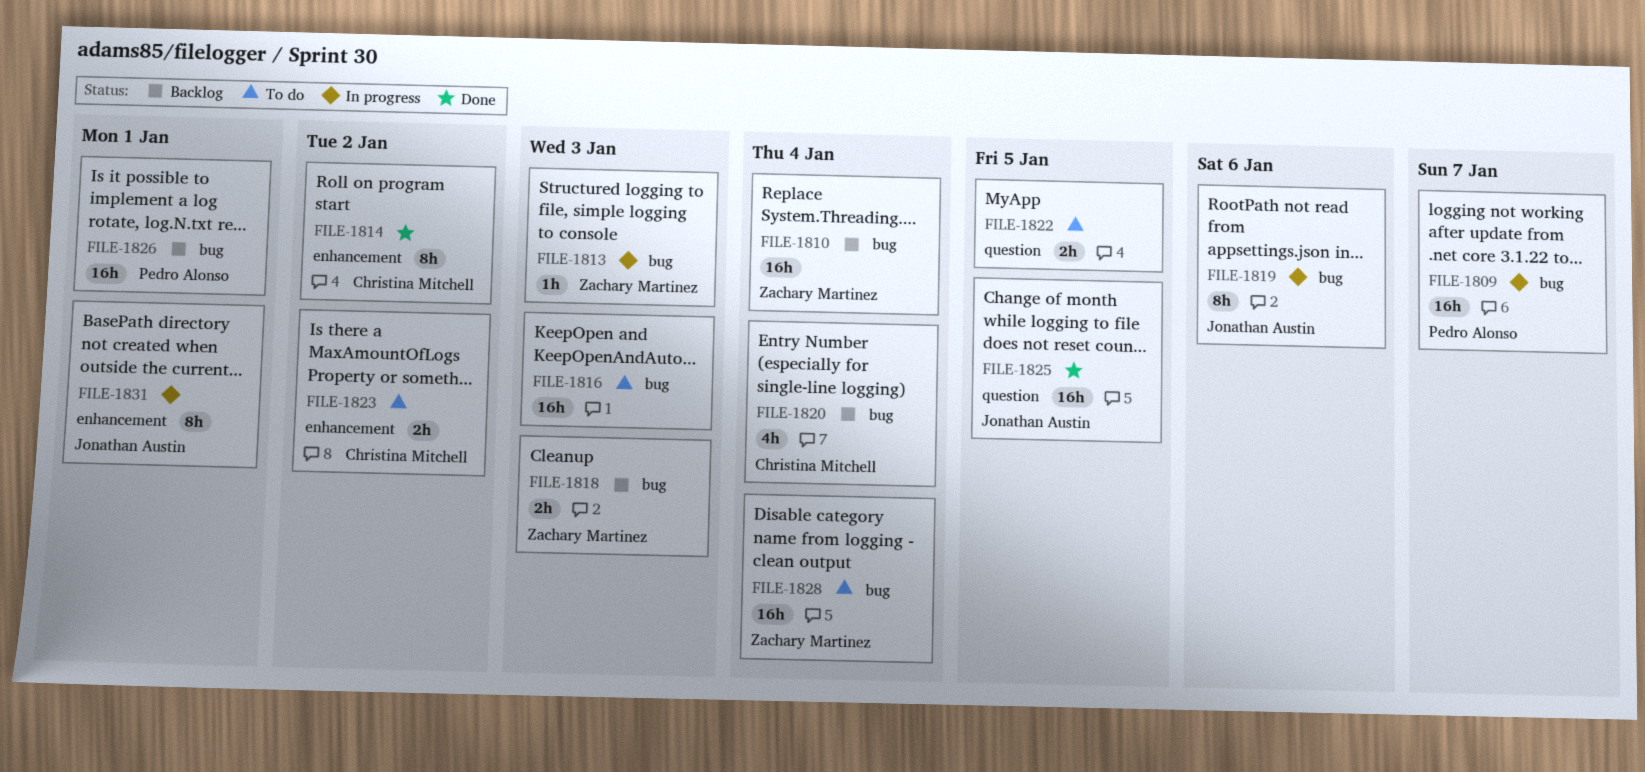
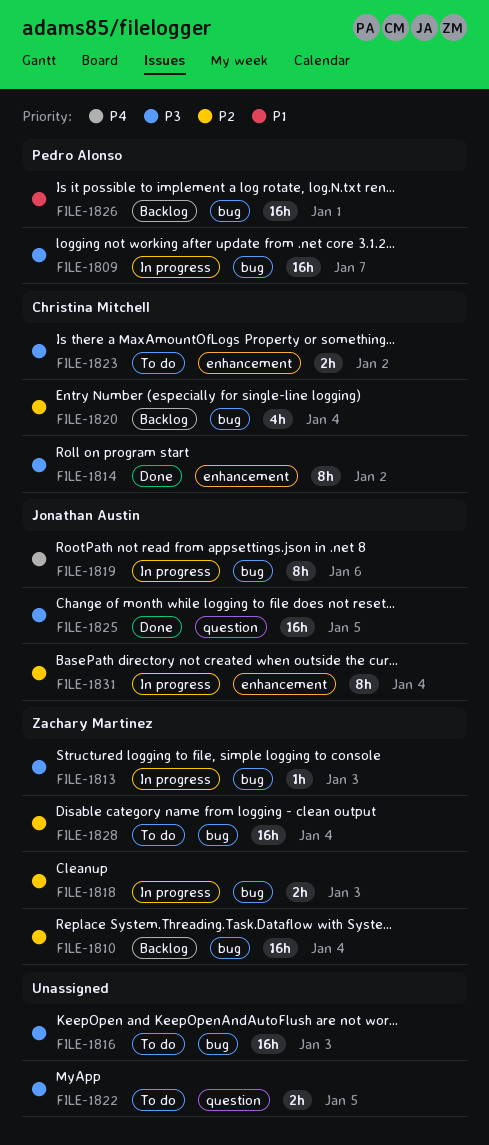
FILE-1818, status: Backlog -> In progress
FILE-1831, due: Jan 1 -> Jan 4

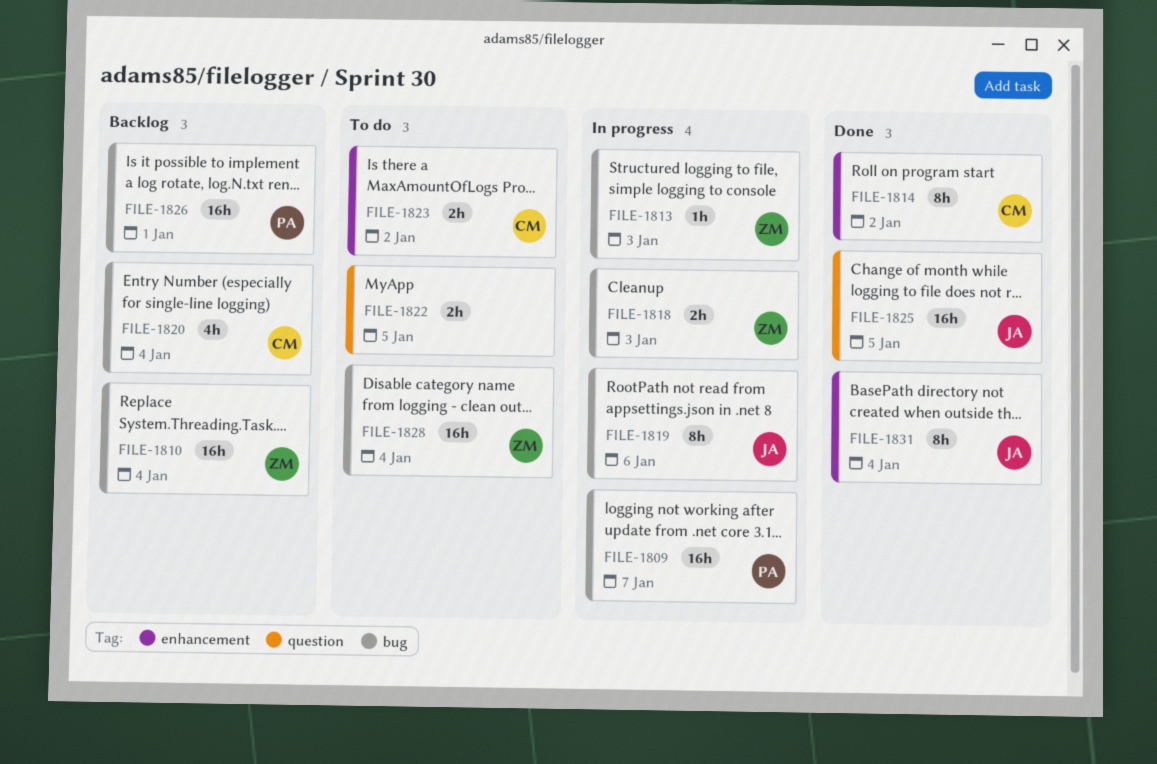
FILE-1816: present -> none
FILE-1831, status: In progress -> Done

